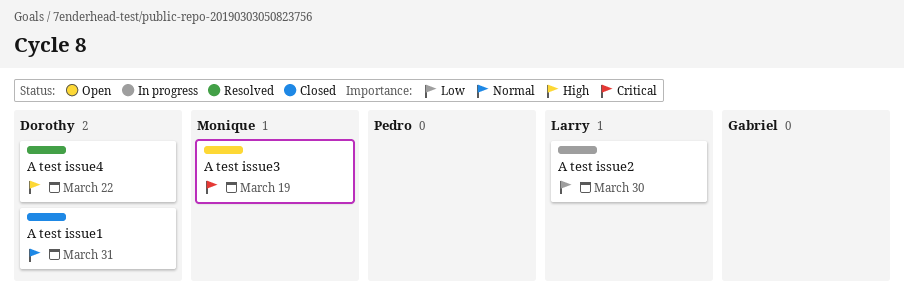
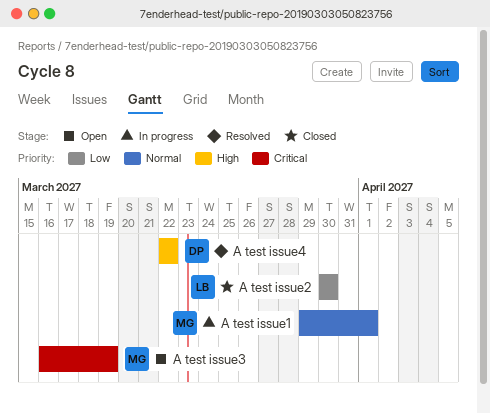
A test issue1, status: Closed -> In progress
A test issue1, owner: Dorothy -> Monique
A test issue1, due: Mar 31 -> Apr 1
A test issue2, status: In progress -> Closed

